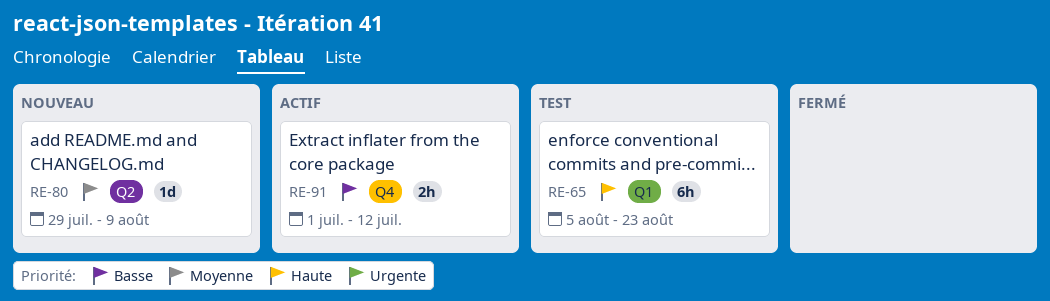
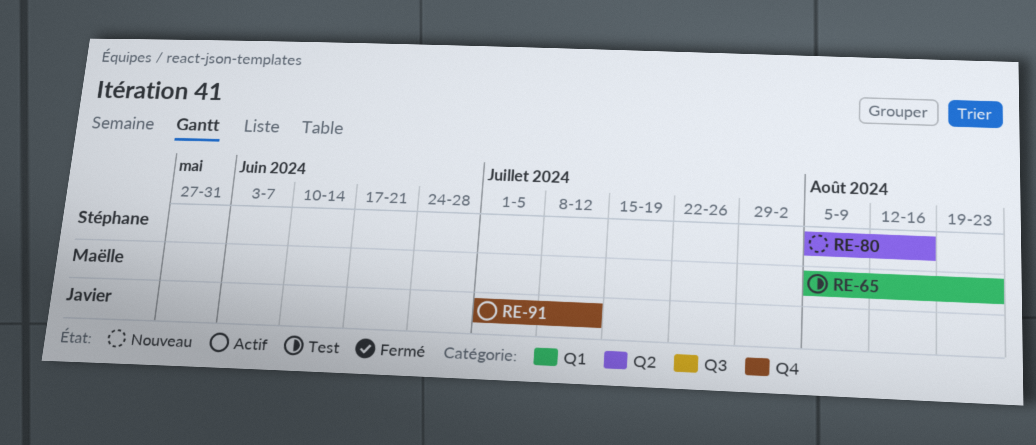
RE-80, start: Jul 29 -> Aug 5
RE-80, due: Aug 9 -> Aug 16

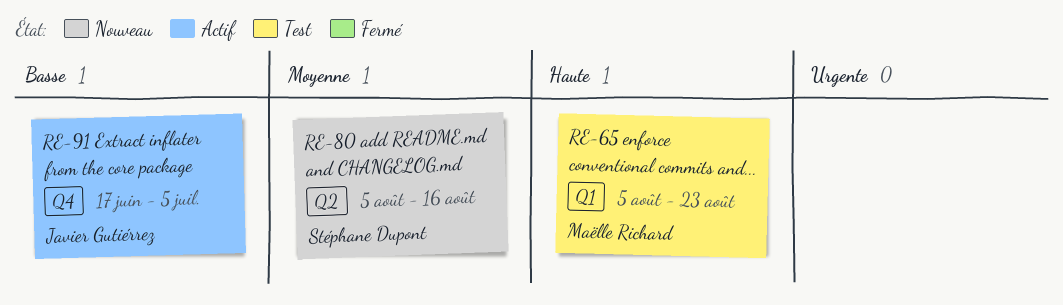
RE-91, start: Jul 1 -> Jun 17
RE-91, due: Jul 12 -> Jul 5

